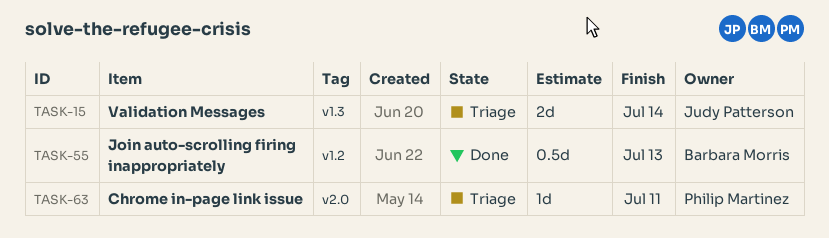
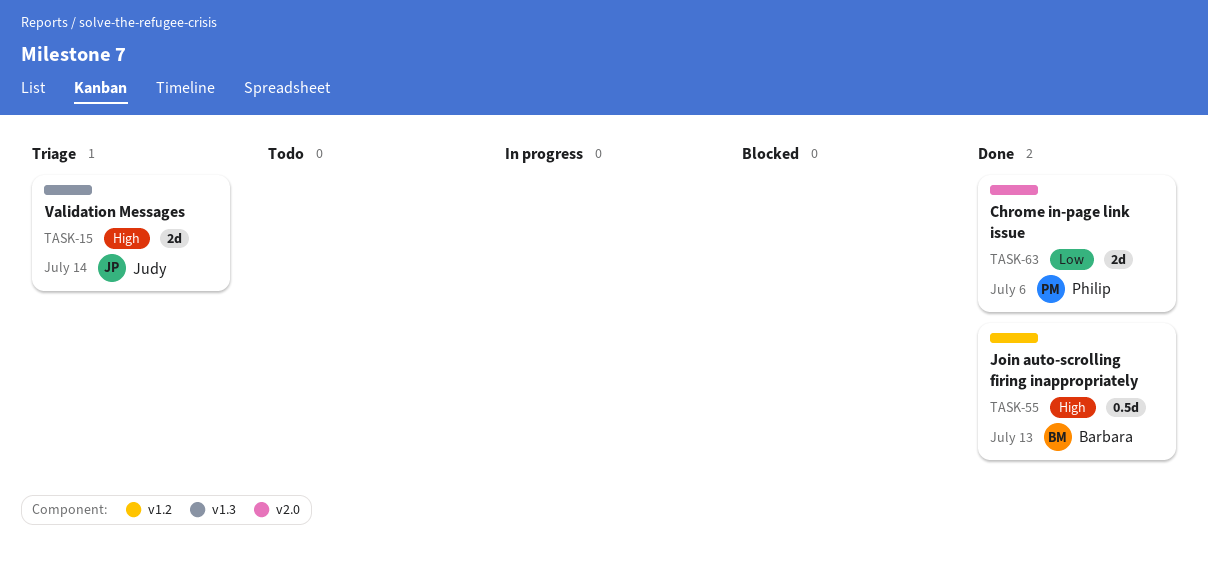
TASK-63, status: Triage -> Done
TASK-63, estimate: 1d -> 2d
TASK-63, due: Jul 11 -> Jul 6

